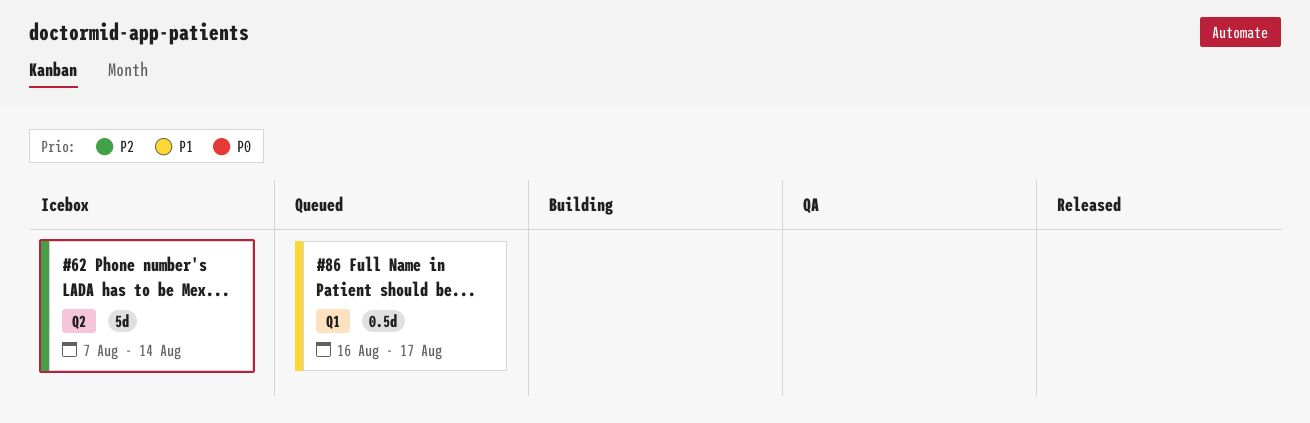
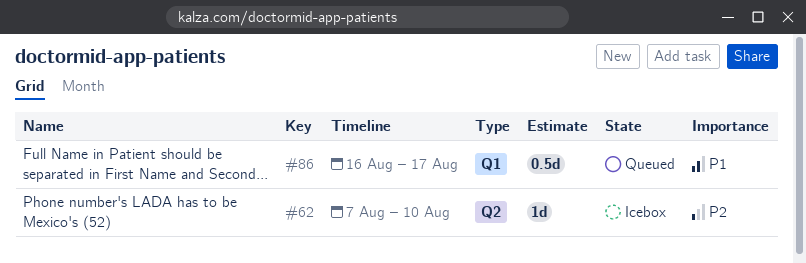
#62, estimate: 5d -> 1d
#62, due: Aug 14 -> Aug 10

